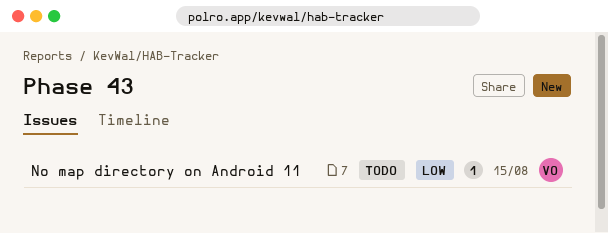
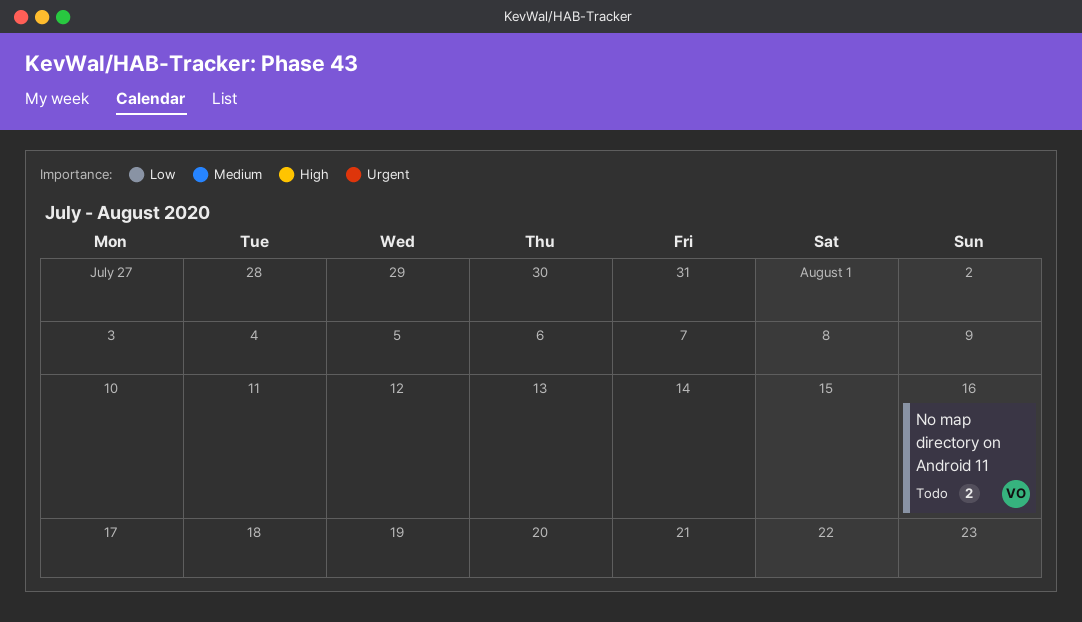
No map directory on Android 11, estimate: 1 -> 2
No map directory on Android 11, due: Aug 15 -> Aug 16

